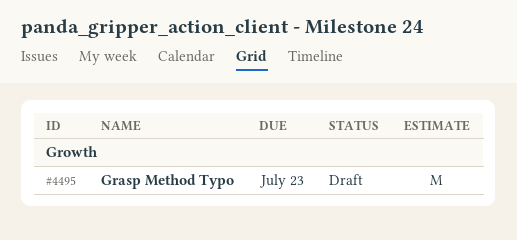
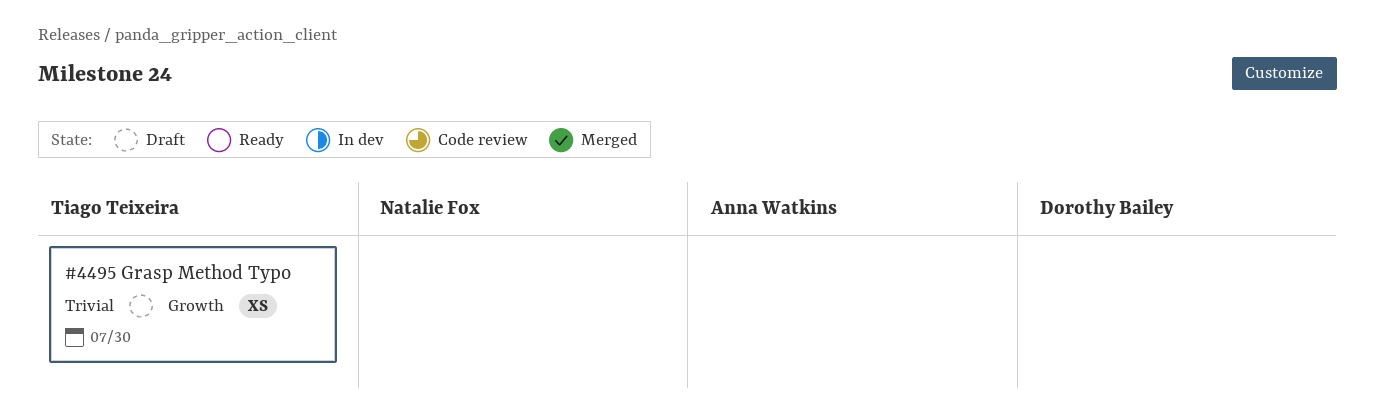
#4495, estimate: M -> XS
#4495, due: Jul 23 -> Jul 30

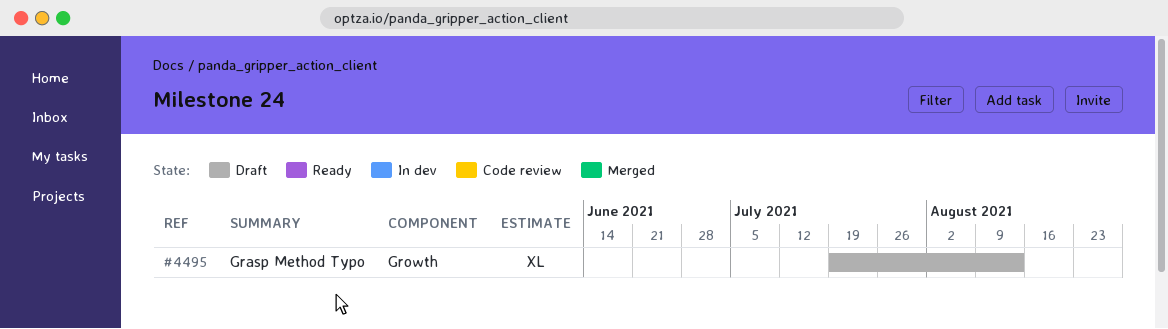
#4495, estimate: XS -> XL
#4495, due: Jul 30 -> Aug 13

